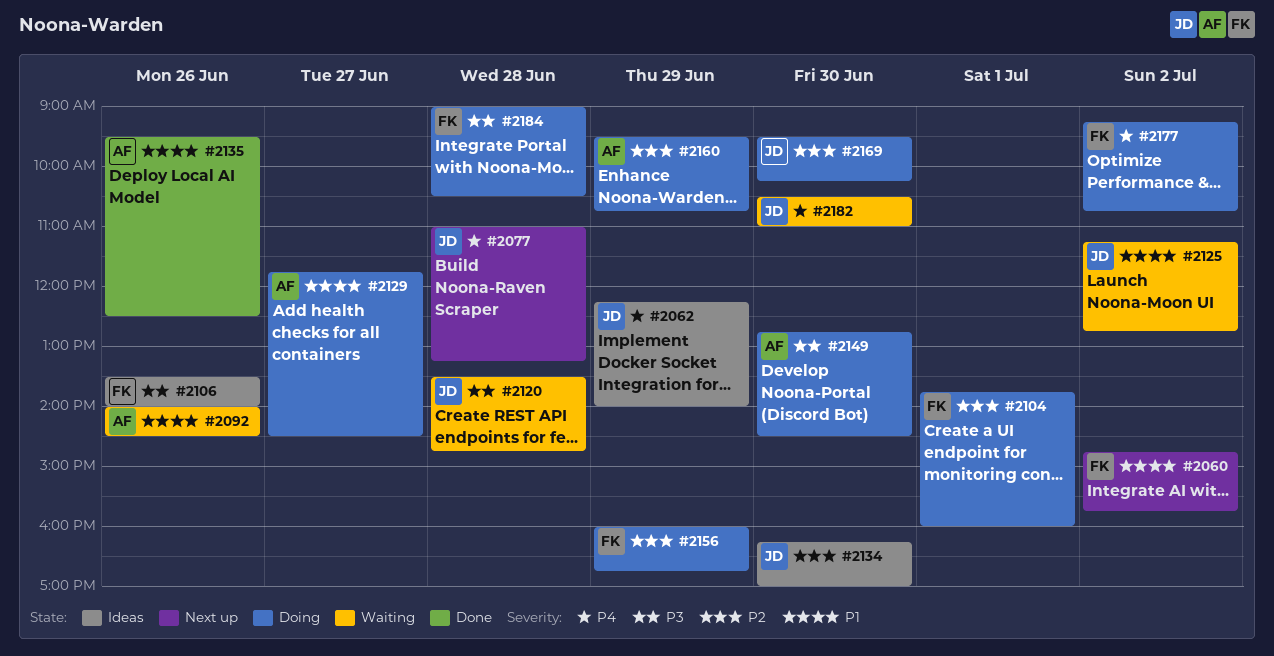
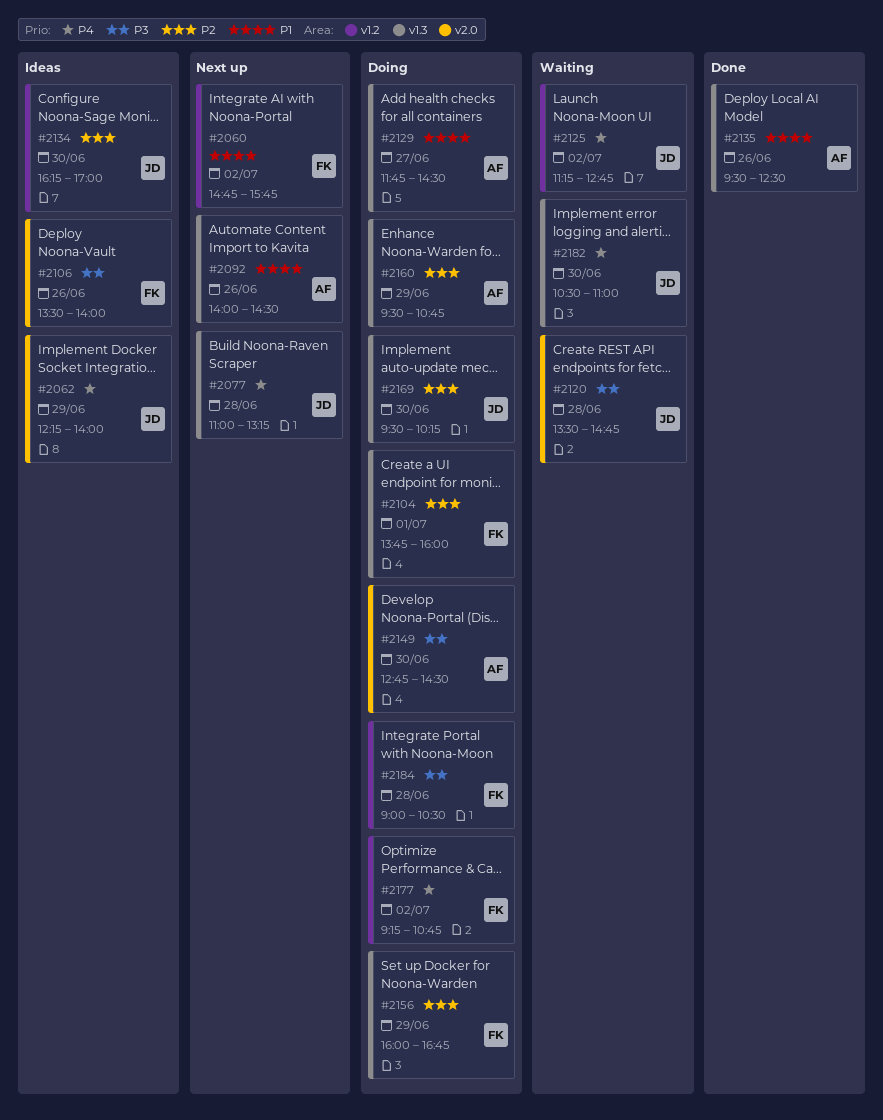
#2092, status: Waiting -> Next up
#2125, priority: P1 -> P4

